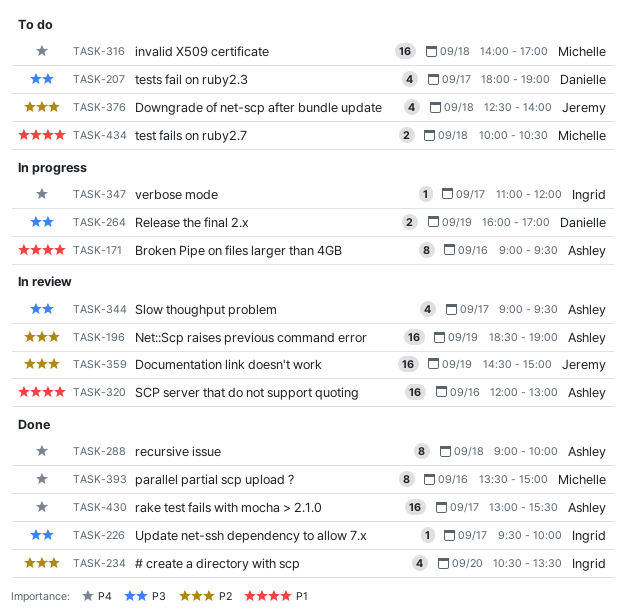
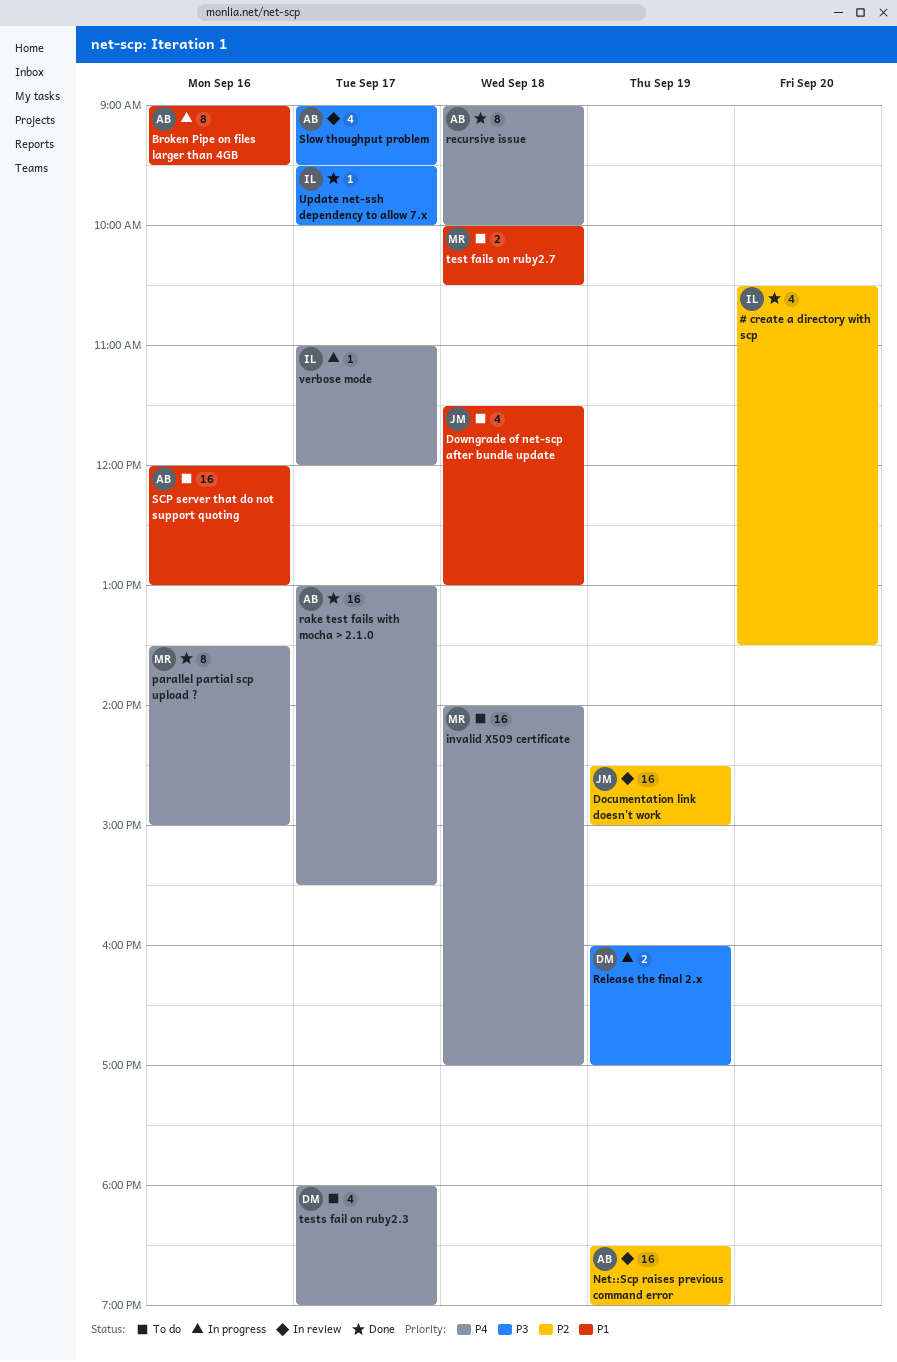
Downgrade of net-scp after bundle update, priority: P2 -> P1
Downgrade of net-scp after bundle update, begins: 12:30 -> 11:30
Downgrade of net-scp after bundle update, ends: 14:00 -> 13:00
SCP server that do not support quoting, status: In review -> To do
tests fail on ruby2.3, priority: P3 -> P4

